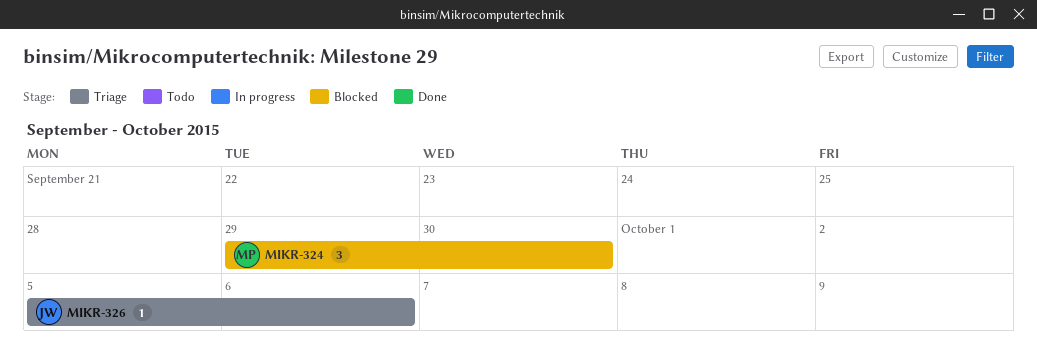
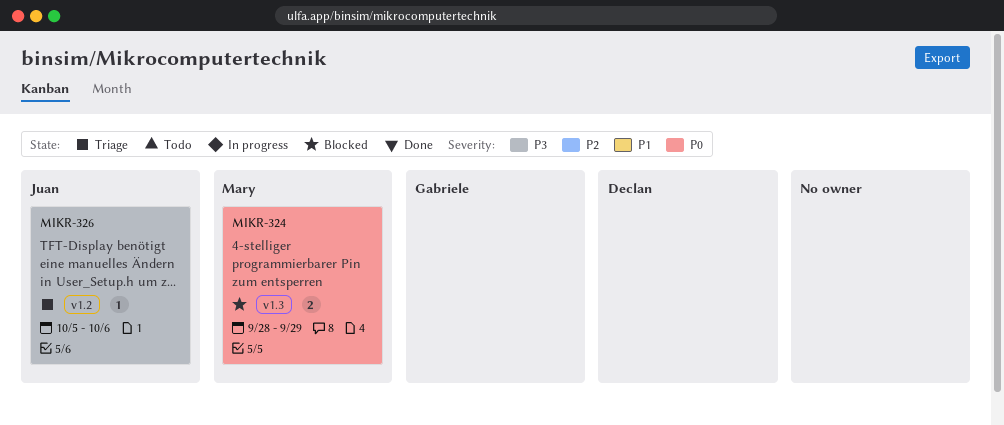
MIKR-324, estimate: 3 -> 2
MIKR-324, start: Sep 29 -> Sep 28
MIKR-324, due: Sep 30 -> Sep 29

